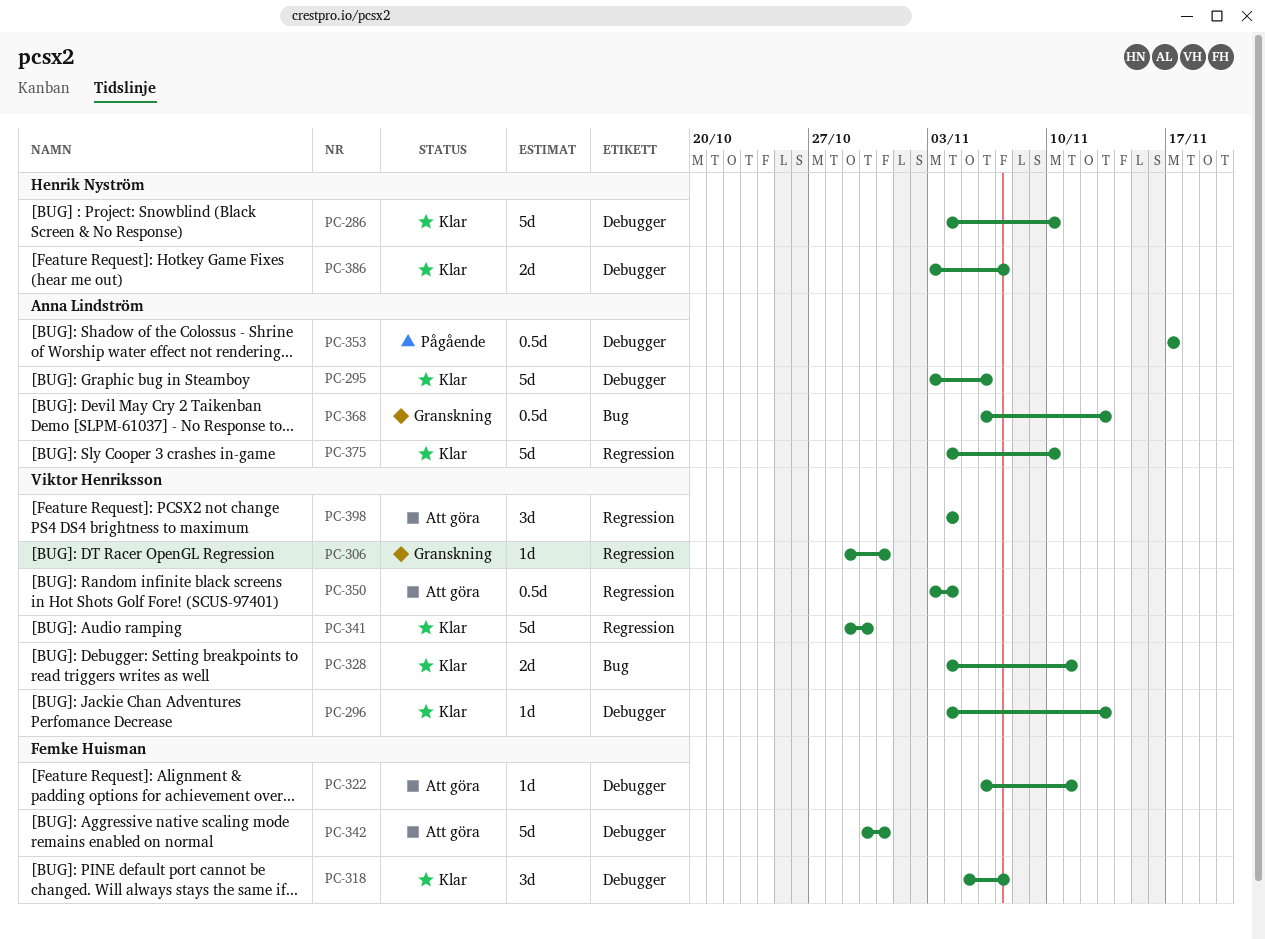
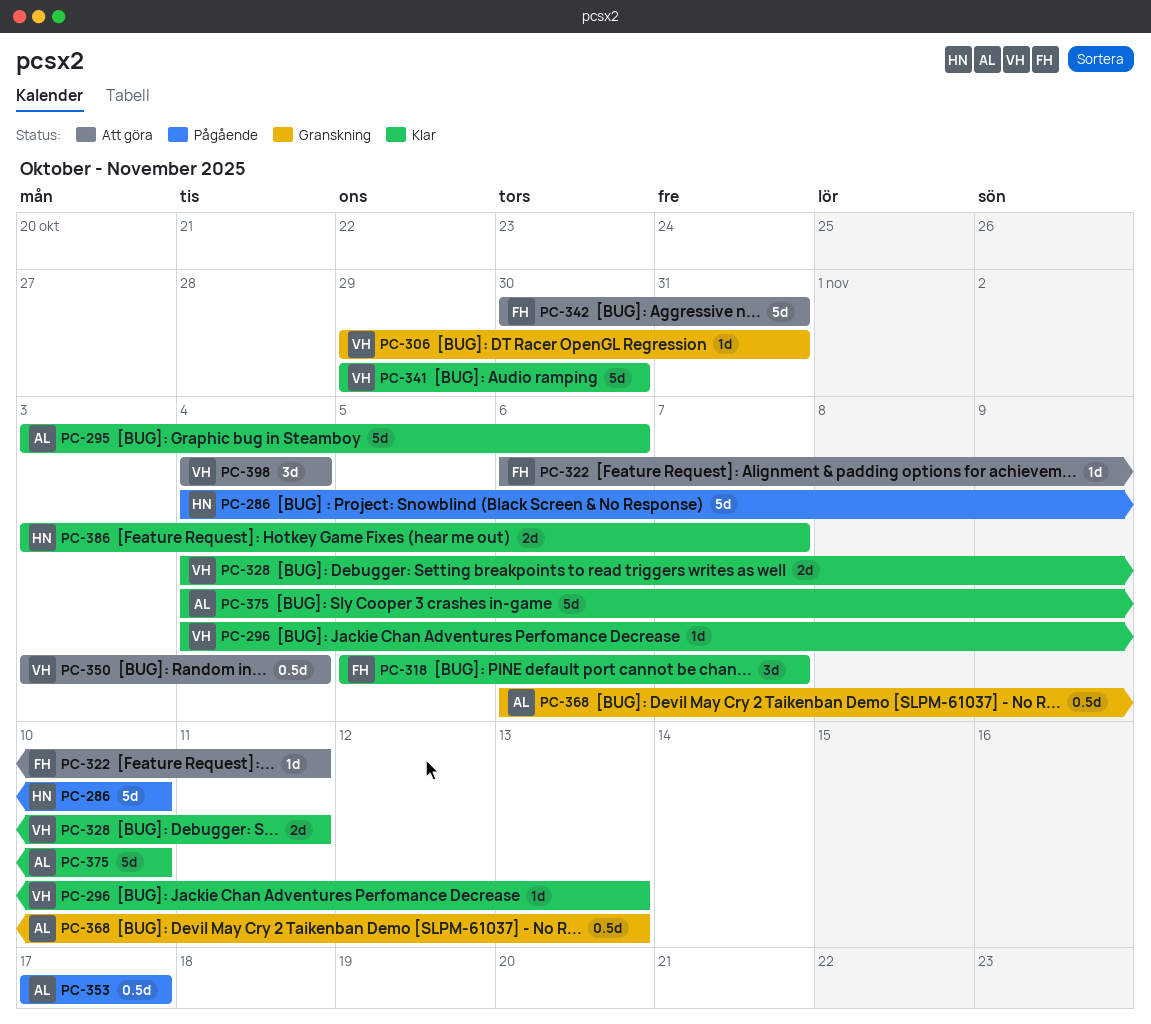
PC-286, status: Klar -> Pågående

